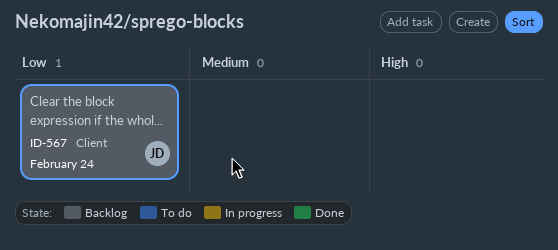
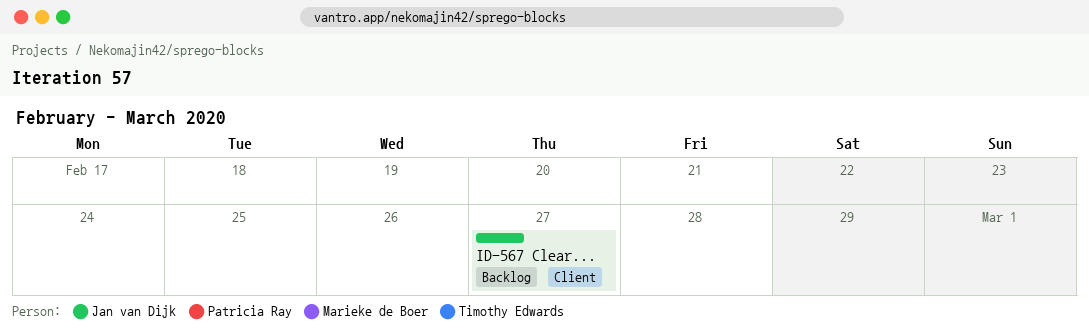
ID-567, due: Feb 24 -> Feb 27

